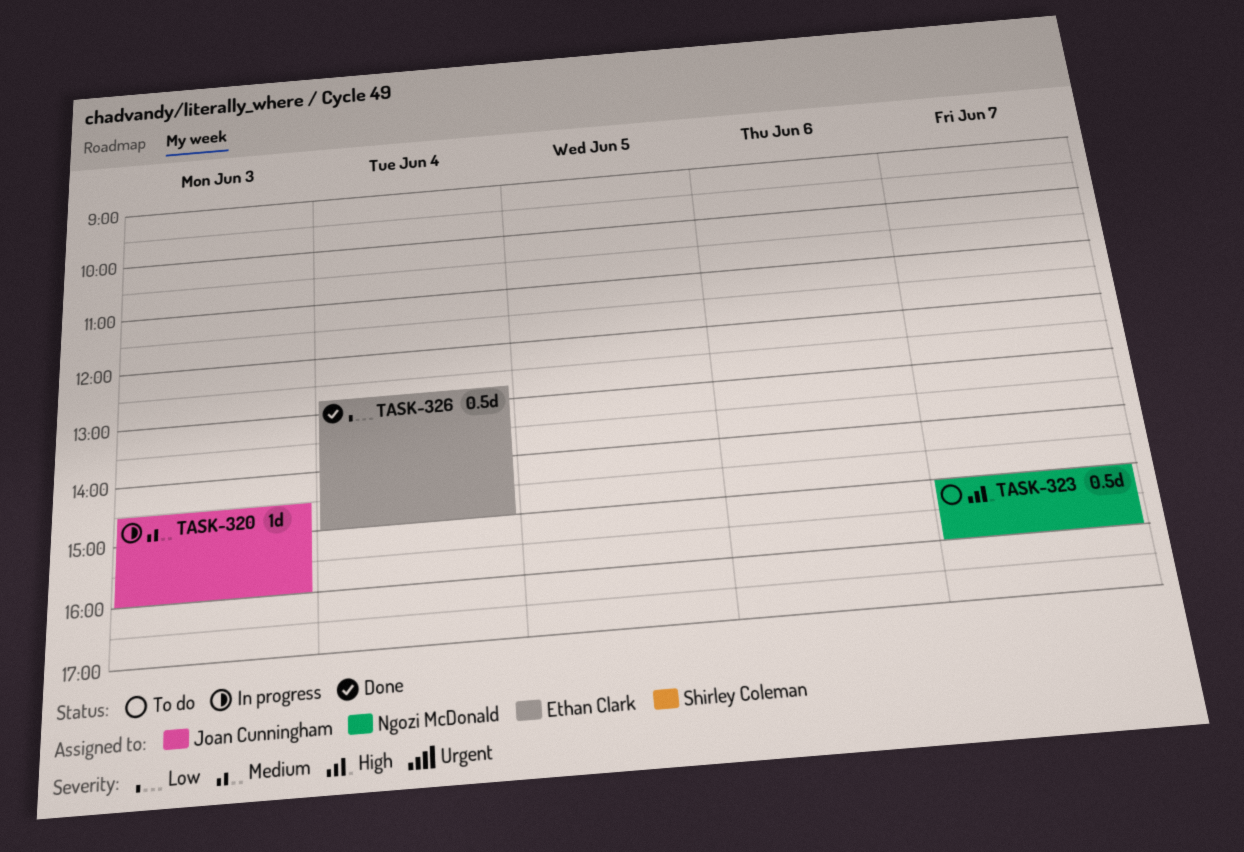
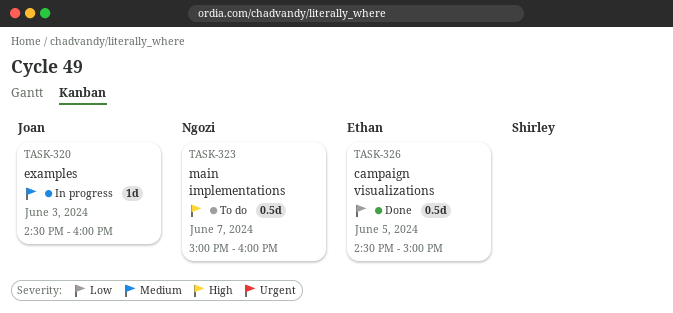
TASK-326, day: Jun 4 -> Jun 5
TASK-326, begins: 12:45 -> 14:30

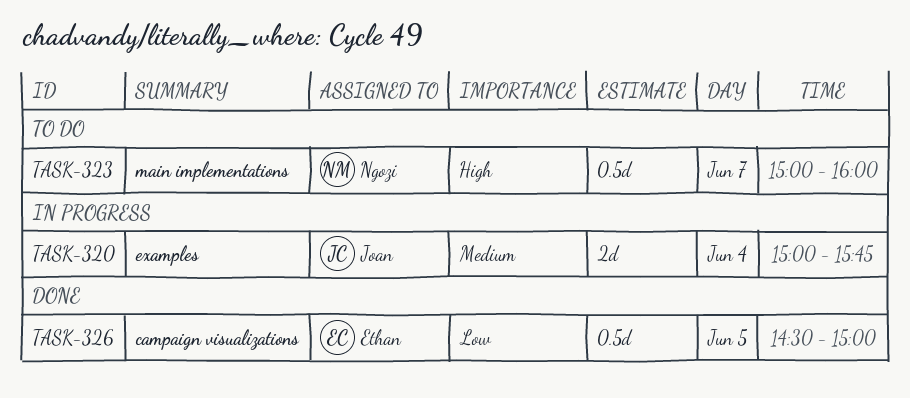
TASK-320, estimate: 1d -> 2d
TASK-320, day: Jun 3 -> Jun 4
TASK-320, begins: 14:30 -> 15:00
TASK-320, ends: 16:00 -> 15:45

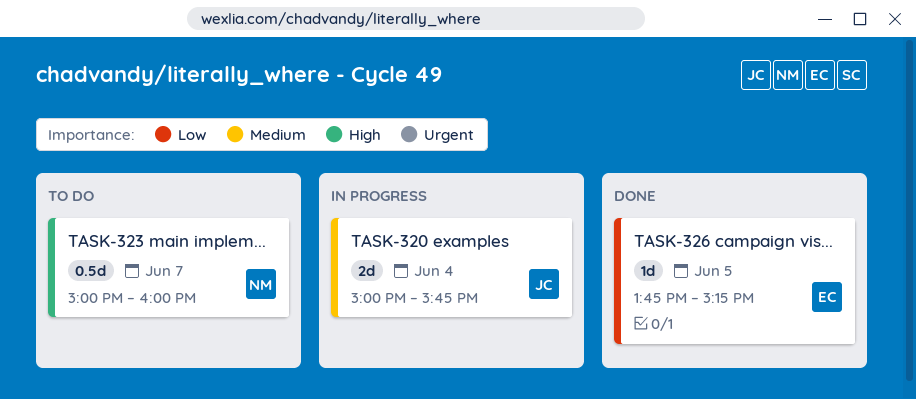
TASK-326, estimate: 0.5d -> 1d
TASK-326, begins: 14:30 -> 13:45
TASK-326, ends: 15:00 -> 15:15

